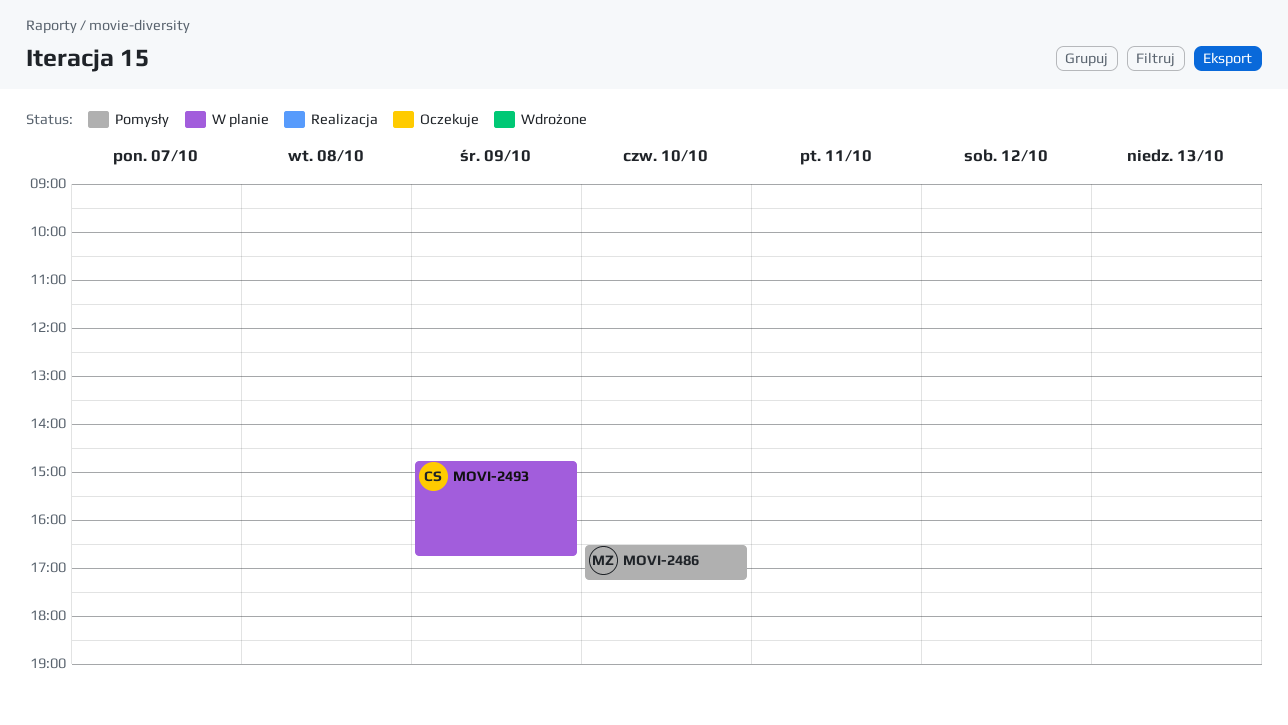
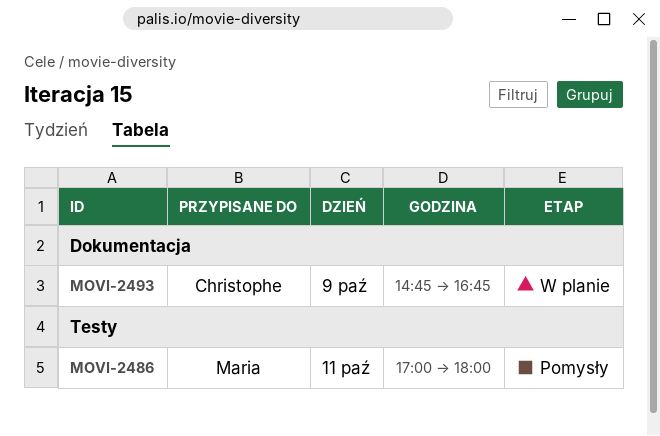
MOVI-2486, day: Oct 10 -> Oct 11
MOVI-2486, begins: 16:30 -> 17:00
MOVI-2486, ends: 17:15 -> 18:00

